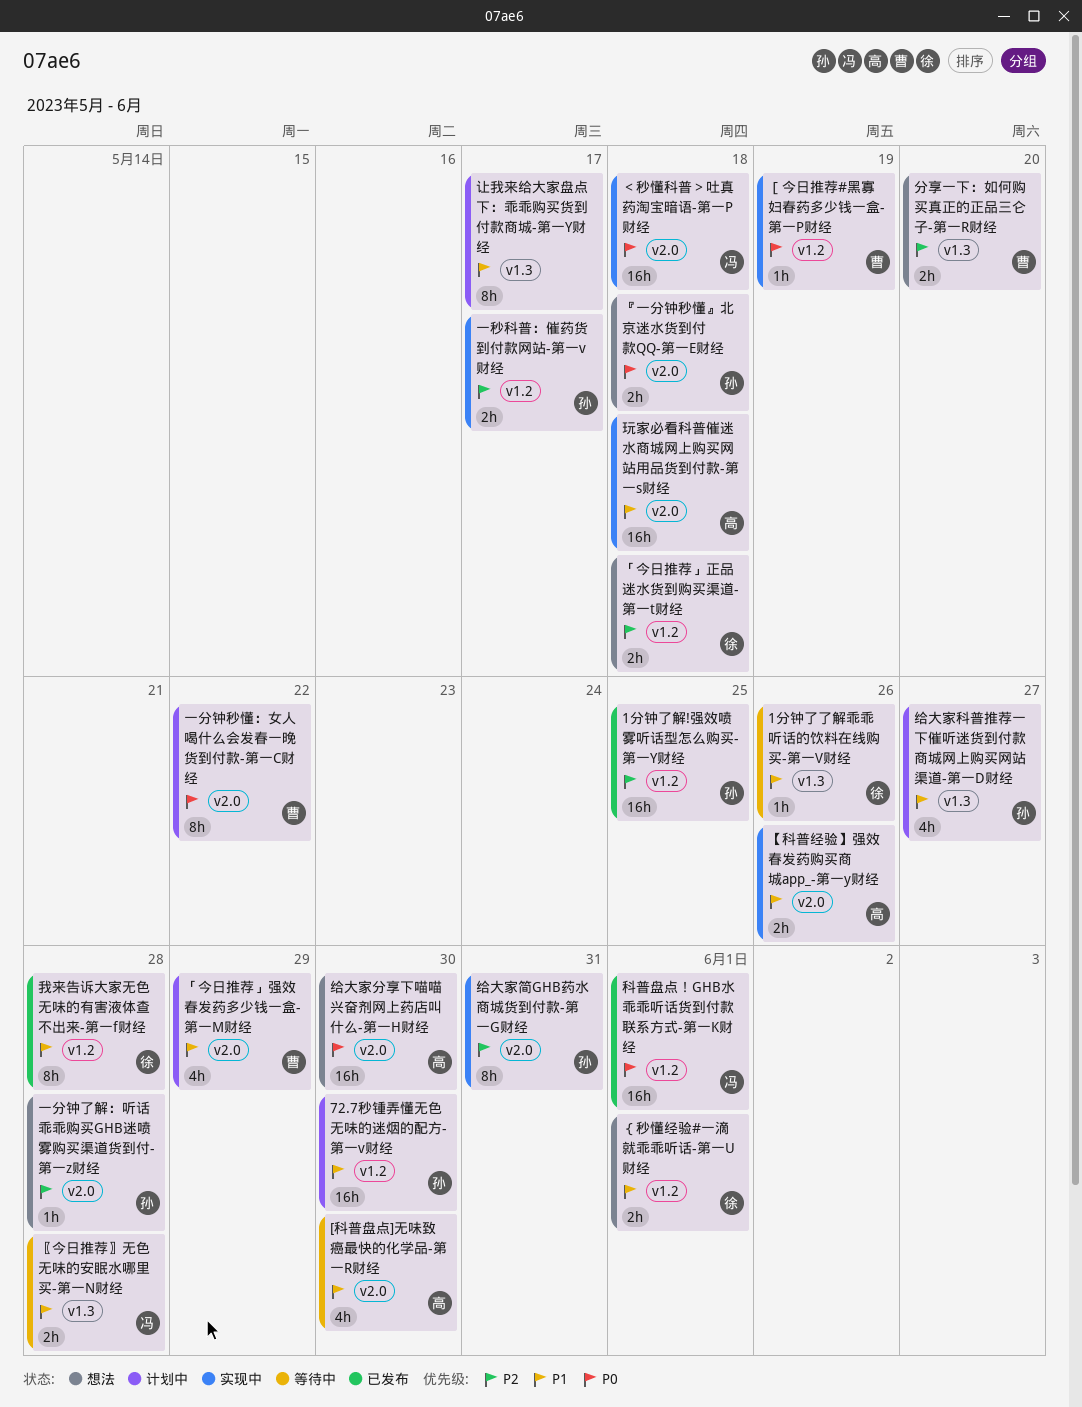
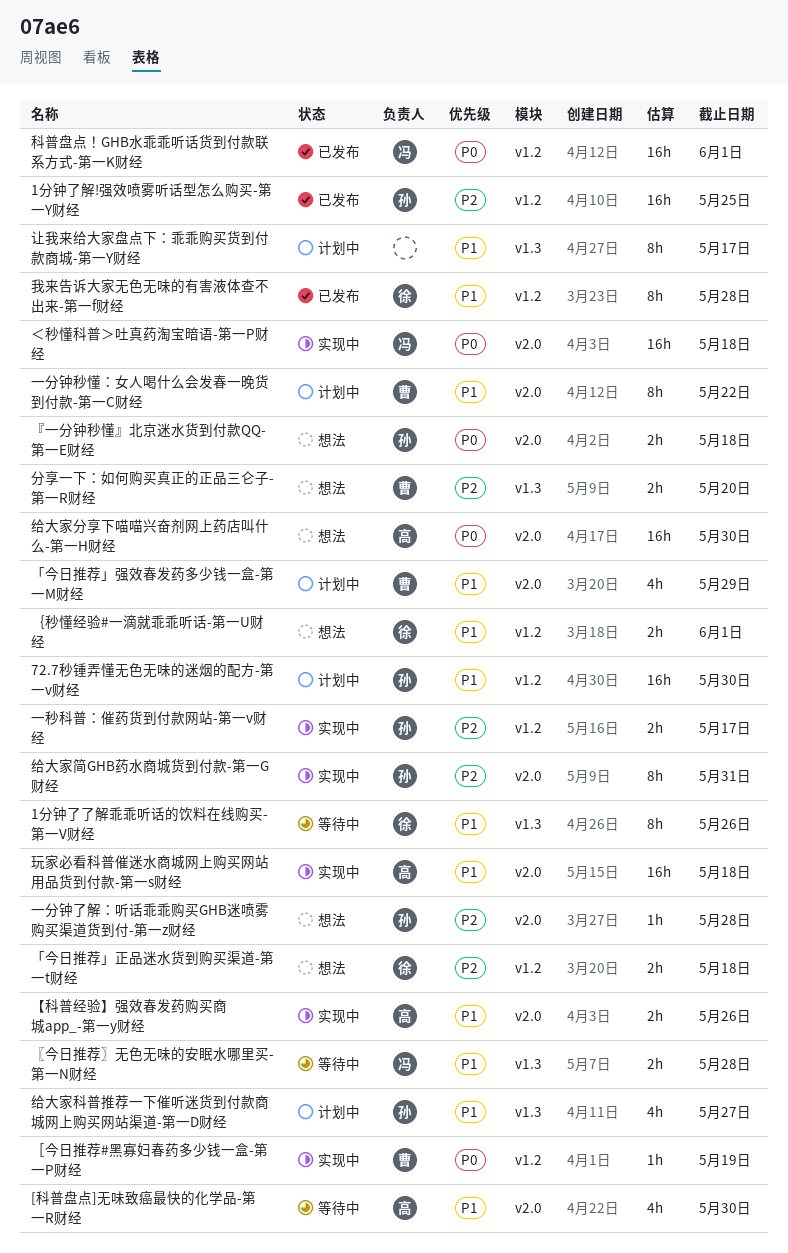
1分钟了了解乖乖听话的饮料在线购买-第一V财经, estimate: 1h -> 8h
一分钟秒懂：女人喝什么会发春一晚货到付款-第一C财经, priority: P0 -> P1

